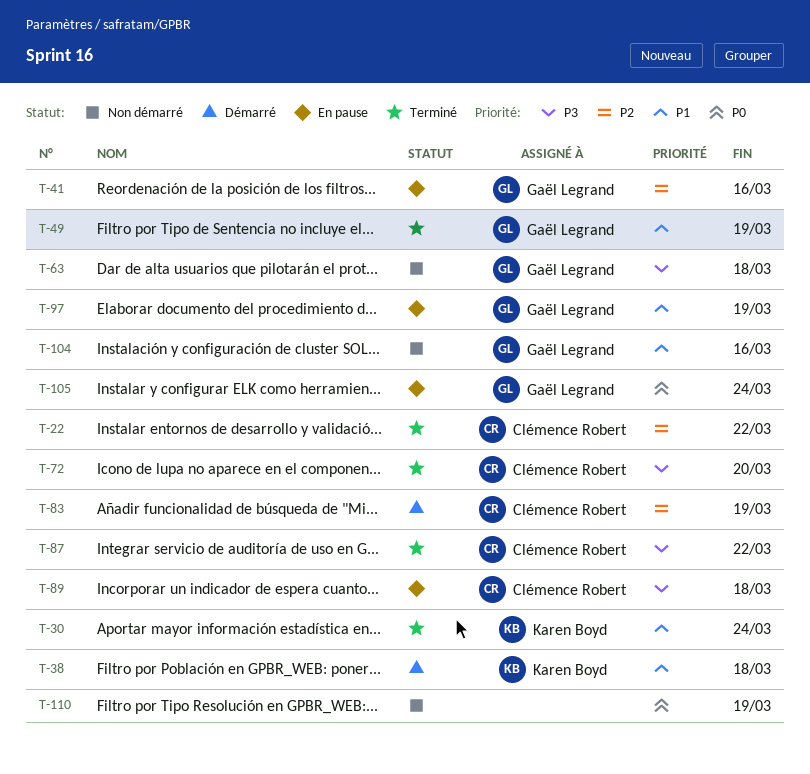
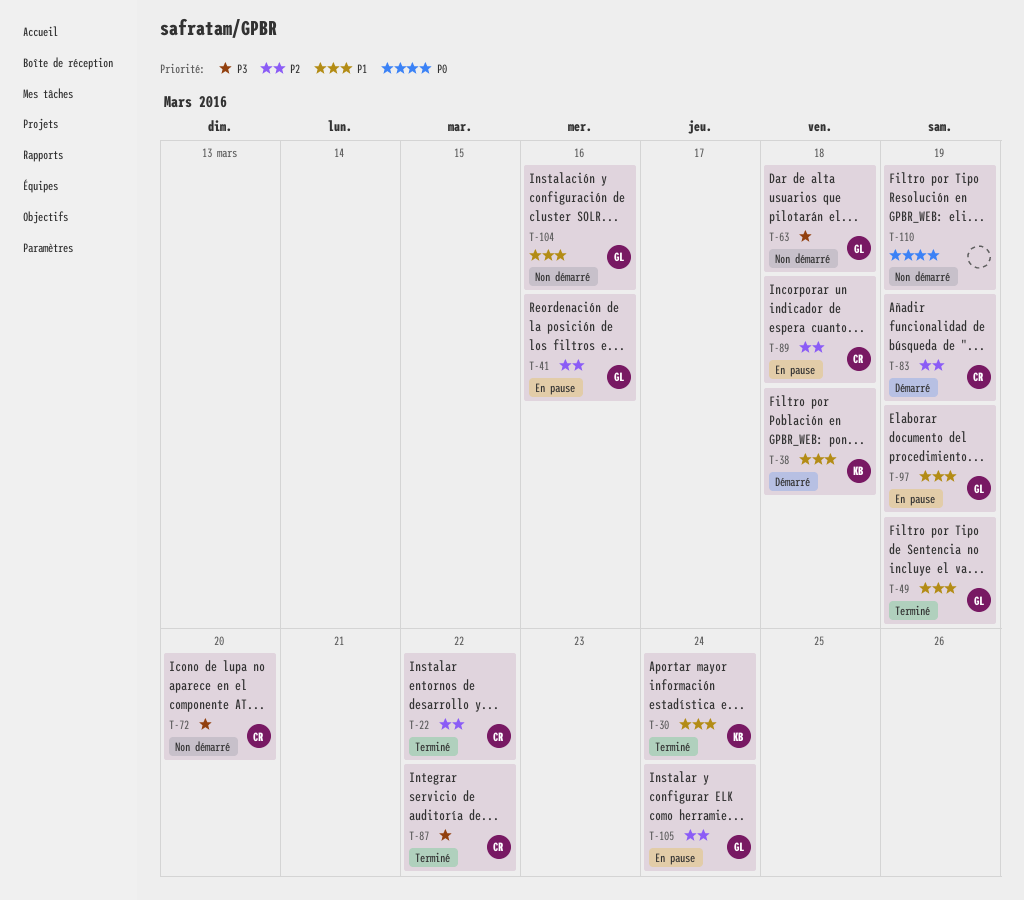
T-72, status: Terminé -> Non démarré
T-89, priority: P3 -> P2
T-105, priority: P0 -> P2

